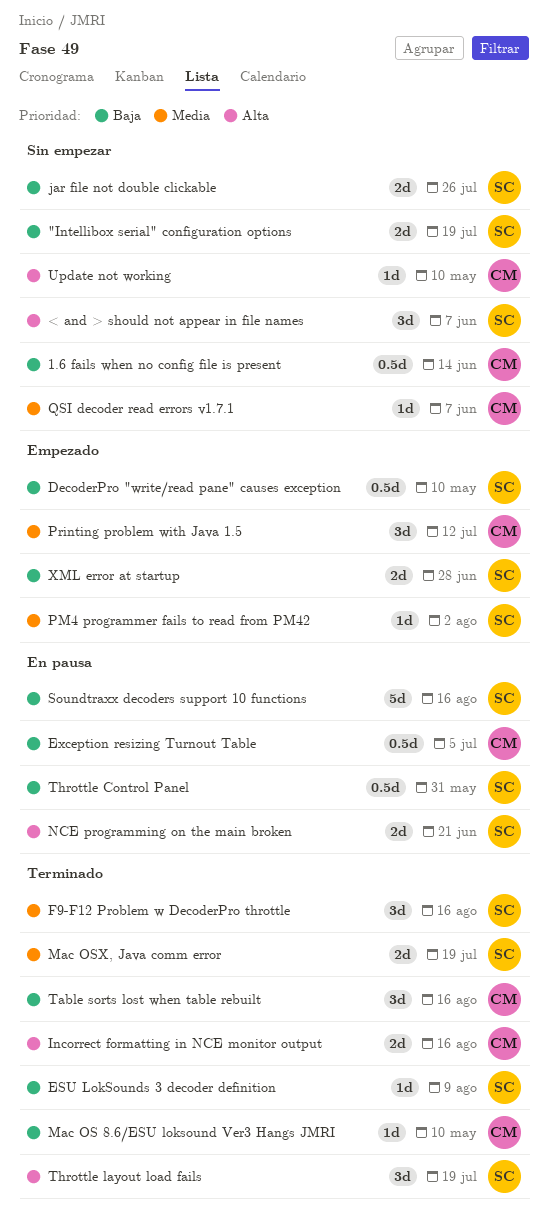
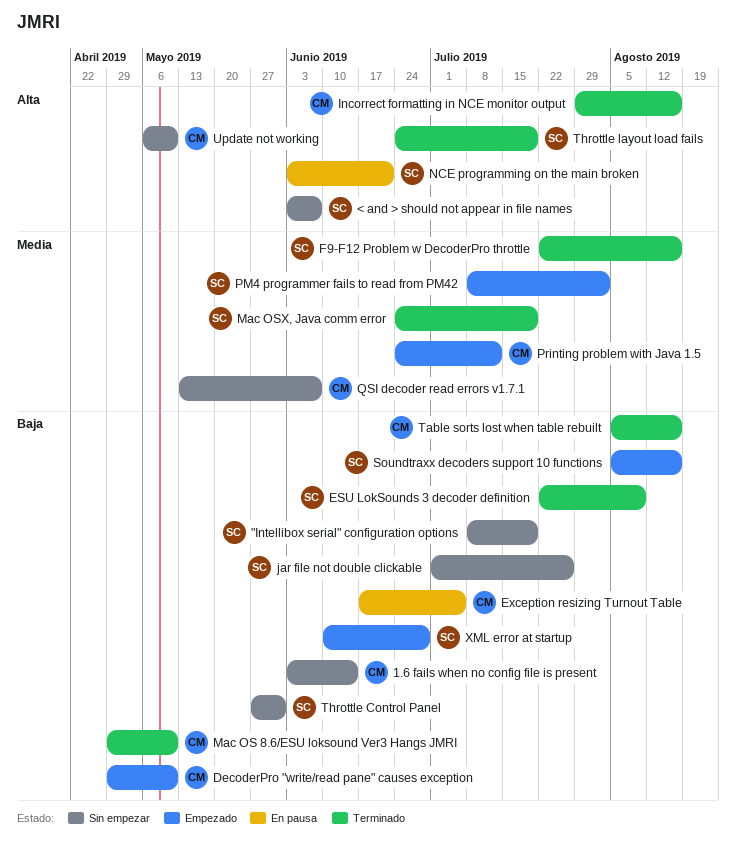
DecoderPro "write/read pane" causes exception, owner: SC -> CM
Soundtraxx decoders support 10 functions, status: En pausa -> Empezado
Throttle Control Panel, status: En pausa -> Sin empezar

